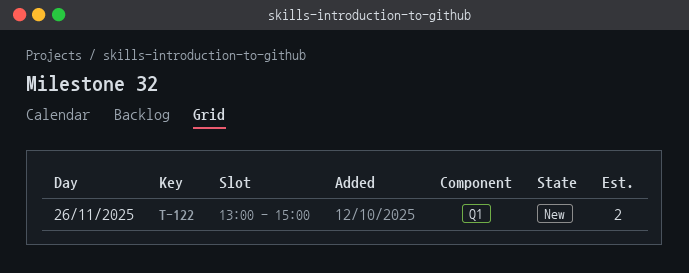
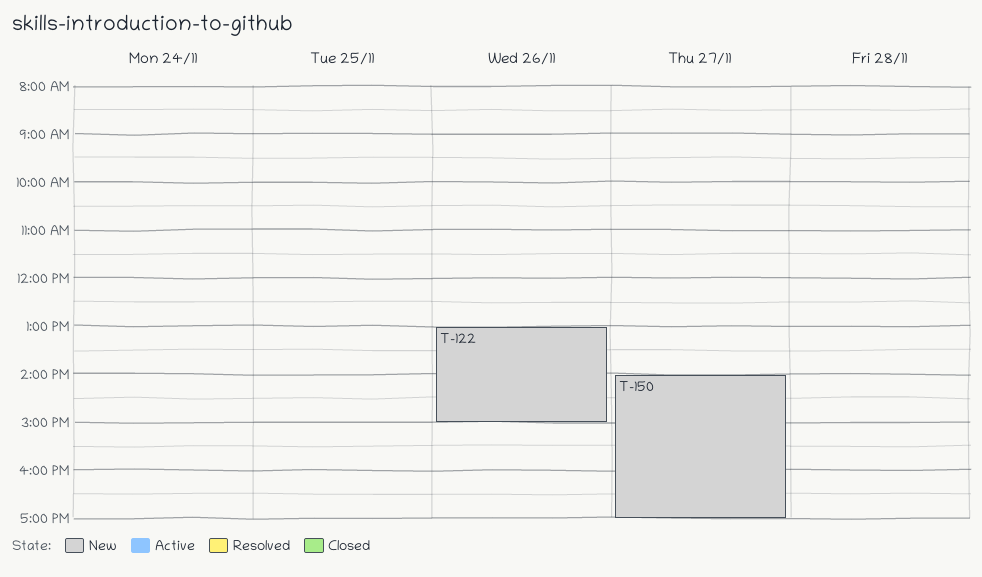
T-150: none -> present

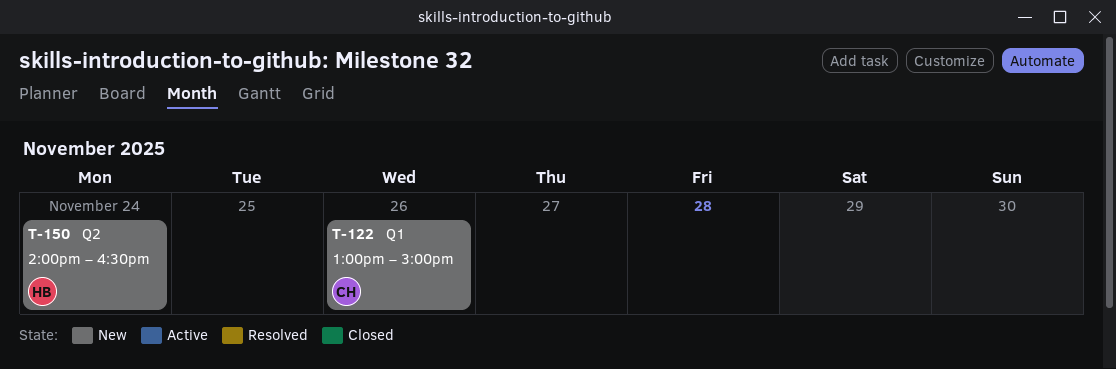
T-150, day: Nov 27 -> Nov 24
T-150, ends: 17:00 -> 16:30

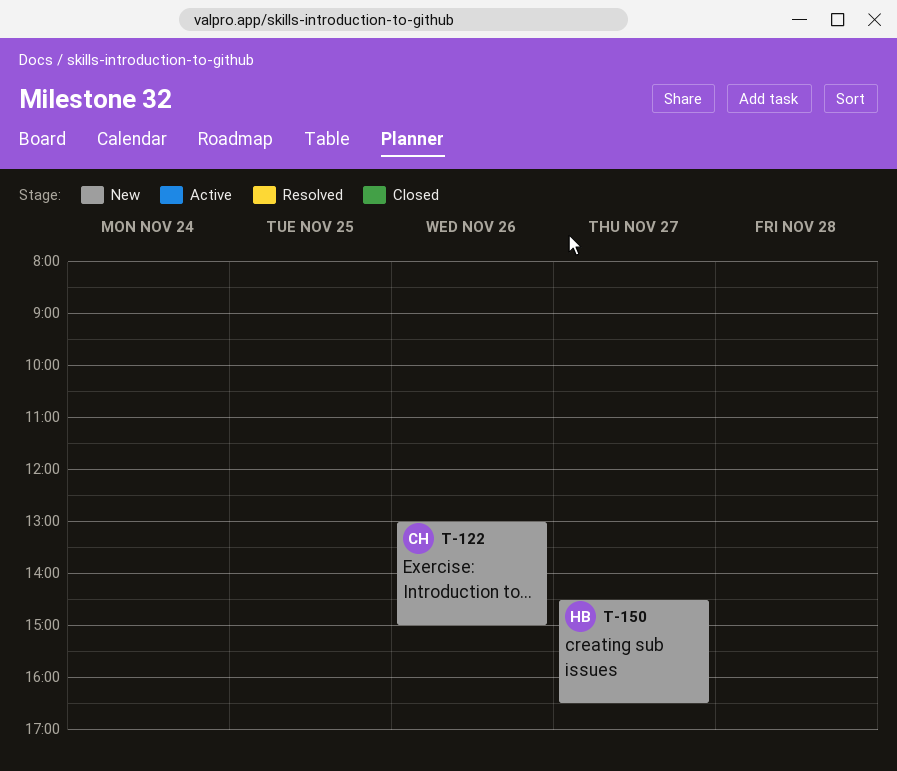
T-150, day: Nov 24 -> Nov 27
T-150, begins: 14:00 -> 14:30

